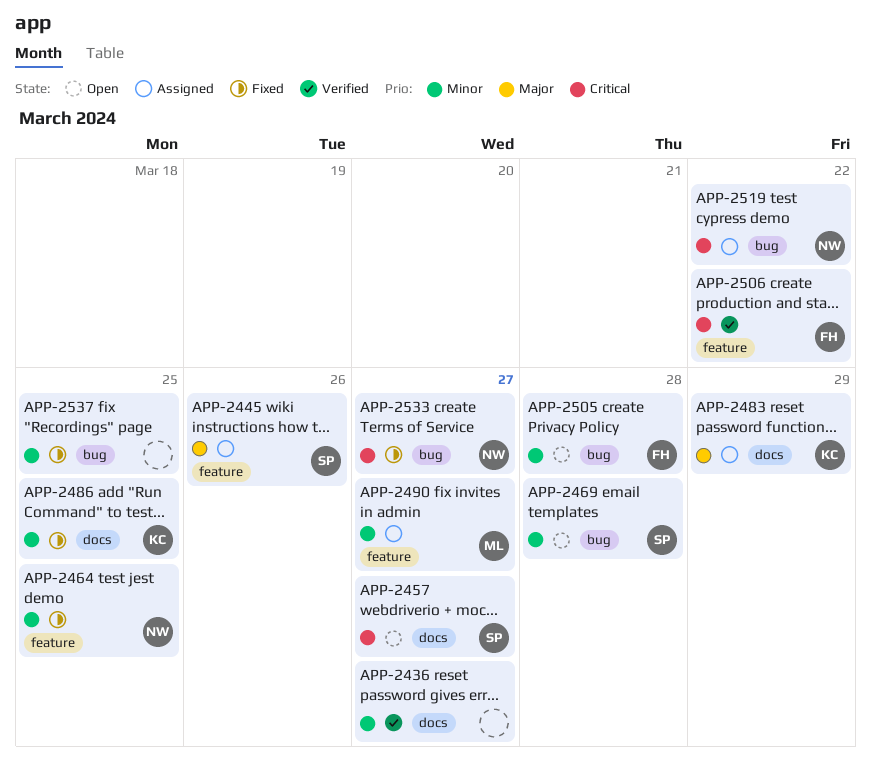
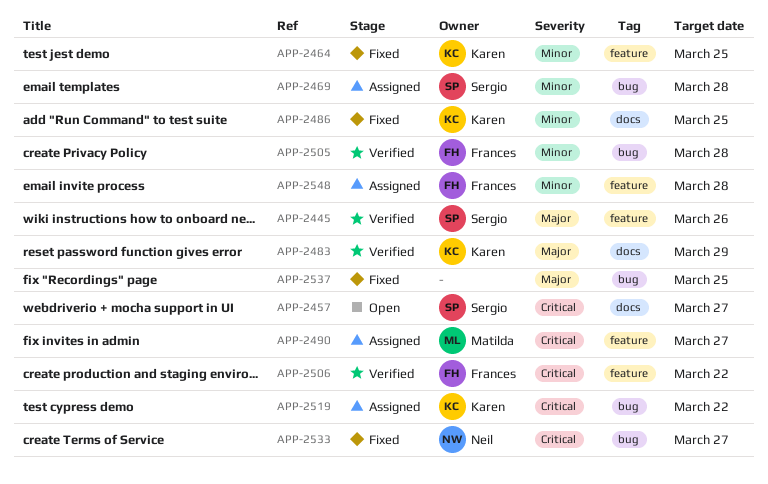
APP-2436: present -> none
APP-2445, status: Assigned -> Verified
APP-2464, owner: Neil -> Karen
APP-2469, status: Open -> Assigned
APP-2483, status: Assigned -> Verified
APP-2490, priority: Minor -> Critical
APP-2505, status: Open -> Verified
APP-2519, owner: Neil -> Karen
APP-2537, priority: Minor -> Major
APP-2548: none -> present

